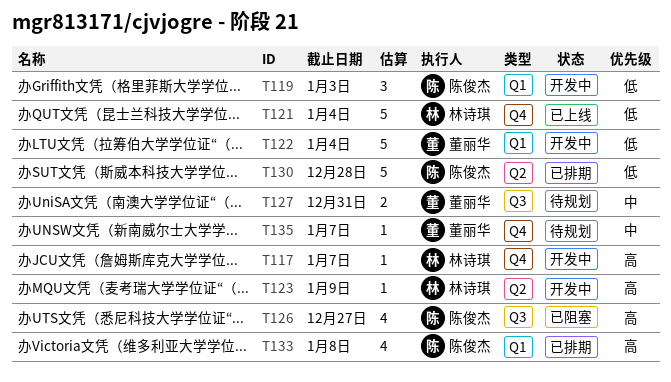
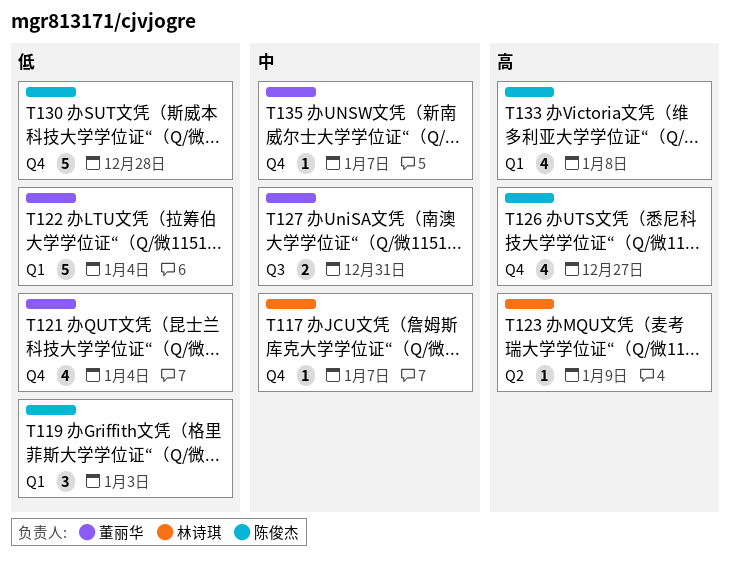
T117, priority: 高 -> 中
T121, owner: 林诗琪 -> 董丽华
T121, estimate: 5 -> 4
T126, label: Q3 -> Q4
T130, label: Q2 -> Q4

